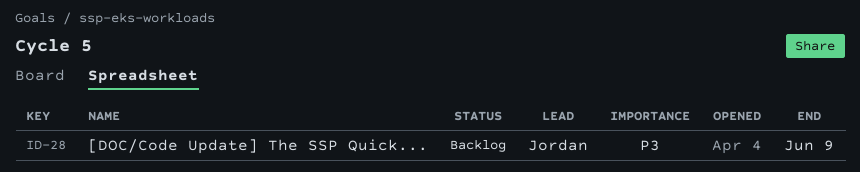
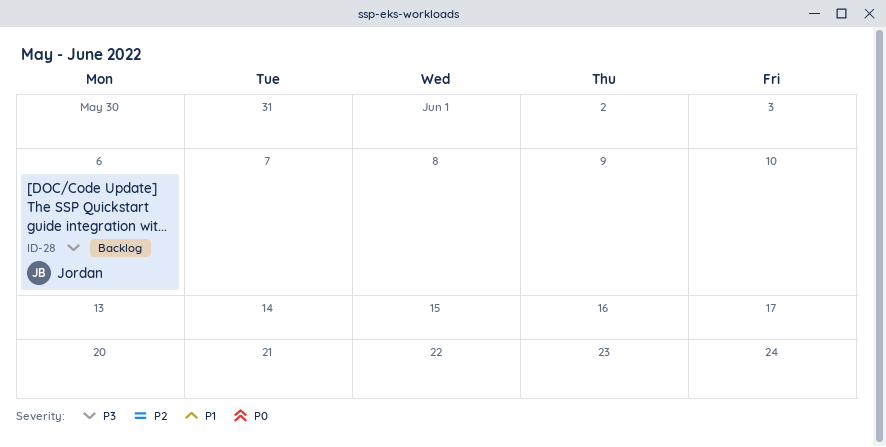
ID-28, due: Jun 9 -> Jun 6

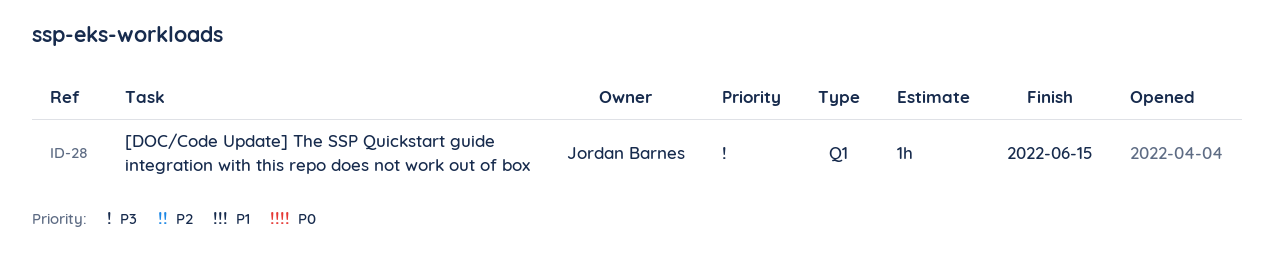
ID-28, due: Jun 6 -> Jun 15

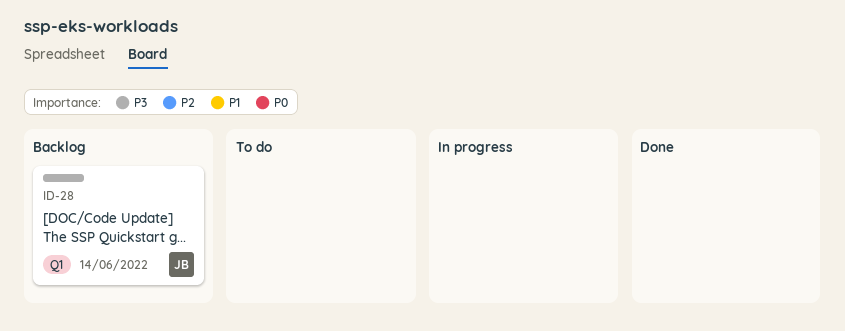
ID-28, due: Jun 15 -> Jun 14

